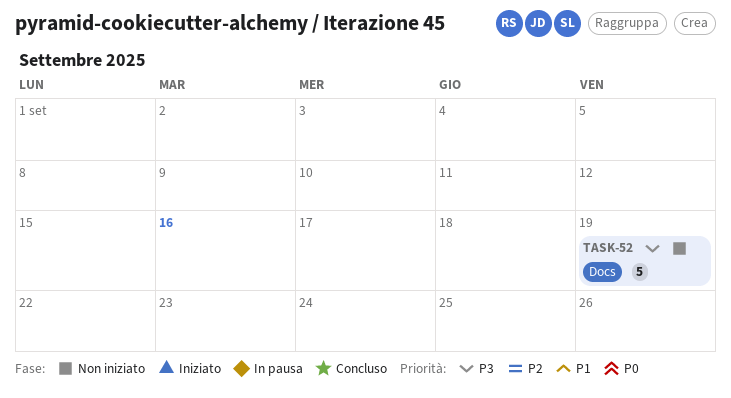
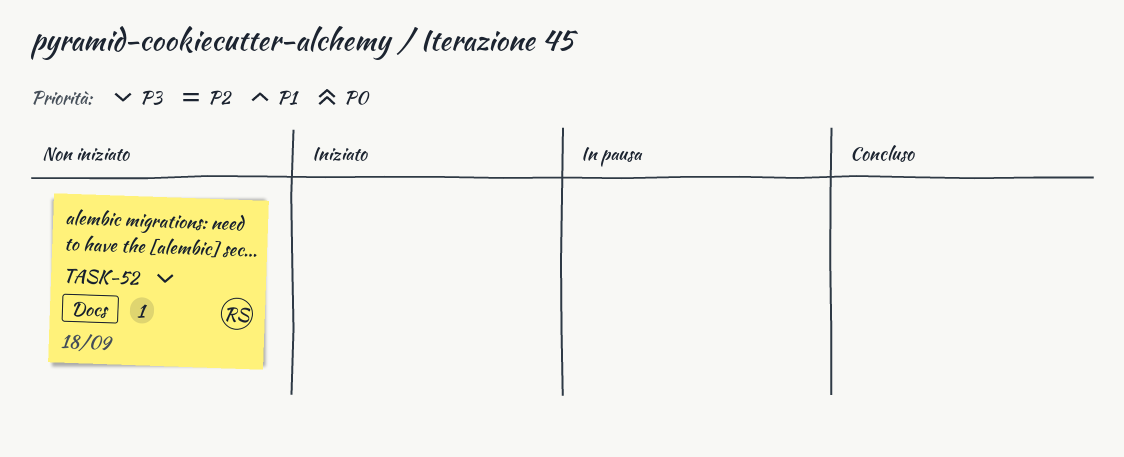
TASK-52, estimate: 5 -> 1
TASK-52, due: Sep 19 -> Sep 18

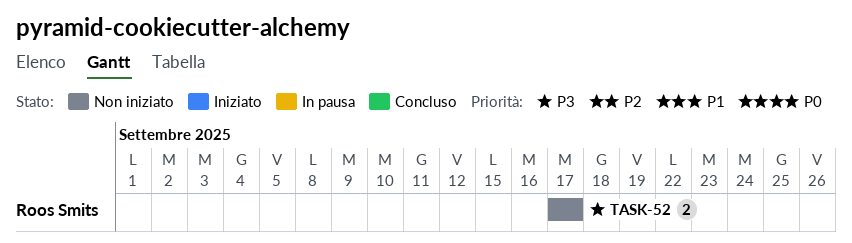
TASK-52, estimate: 1 -> 2
TASK-52, due: Sep 18 -> Sep 17

